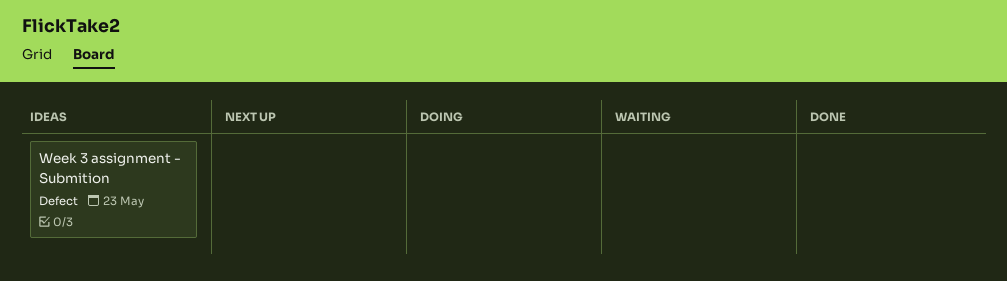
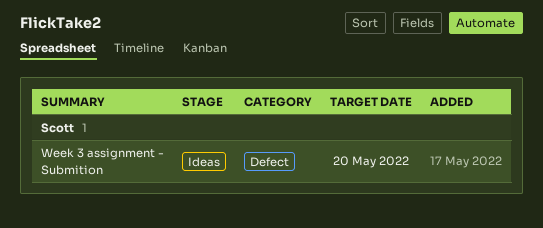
Week 3 assignment - Submition, due: May 23 -> May 20

